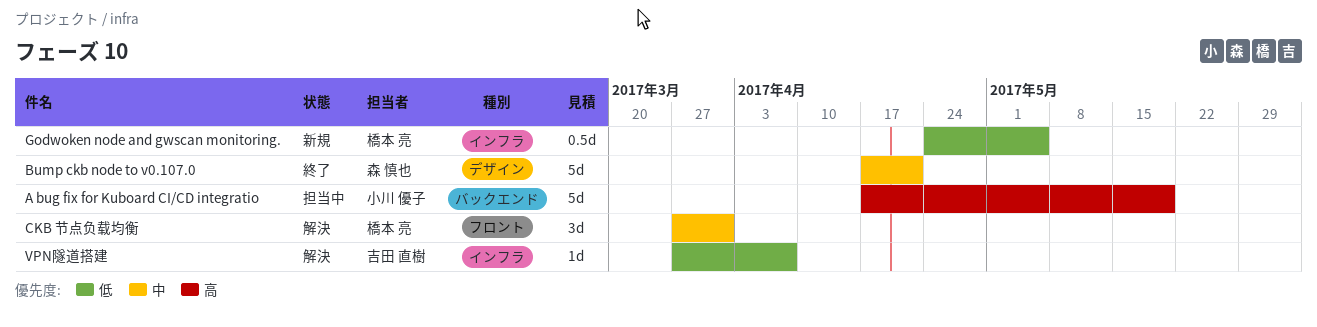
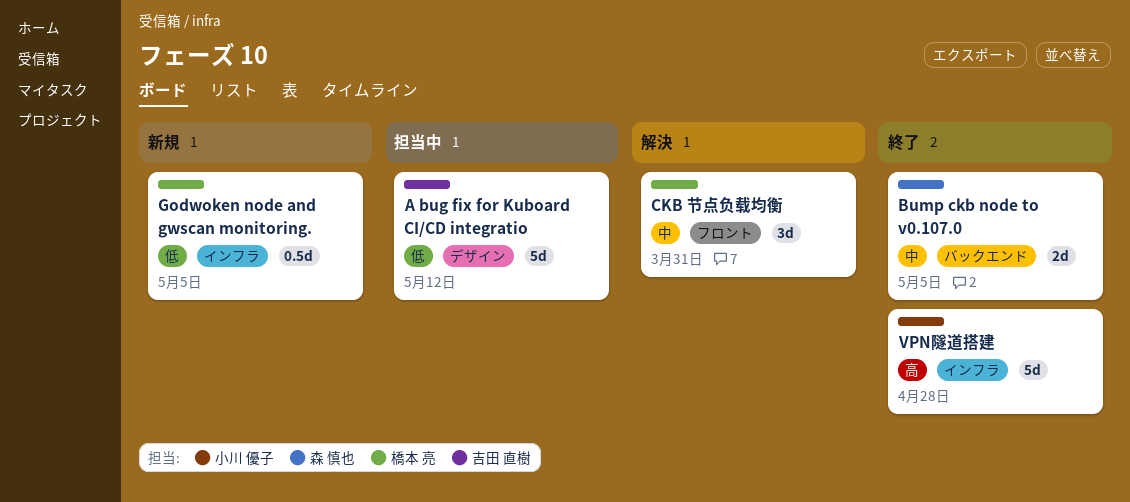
A bug fix for Kuboard CI/CD integratio, owner: 小川 優子 -> 吉田 直樹
A bug fix for Kuboard CI/CD integratio, priority: 高 -> 低
A bug fix for Kuboard CI/CD integratio, label: バックエンド -> デザイン
A bug fix for Kuboard CI/CD integratio, due: May 19 -> May 12
Bump ckb node to v0.107.0, label: デザイン -> バックエンド
Bump ckb node to v0.107.0, estimate: 5d -> 2d
Bump ckb node to v0.107.0, due: Apr 21 -> May 5
VPN隧道搭建, status: 解決 -> 終了
VPN隧道搭建, owner: 吉田 直樹 -> 小川 優子
VPN隧道搭建, priority: 低 -> 高
VPN隧道搭建, estimate: 1d -> 5d
VPN隧道搭建, due: Apr 7 -> Apr 28

